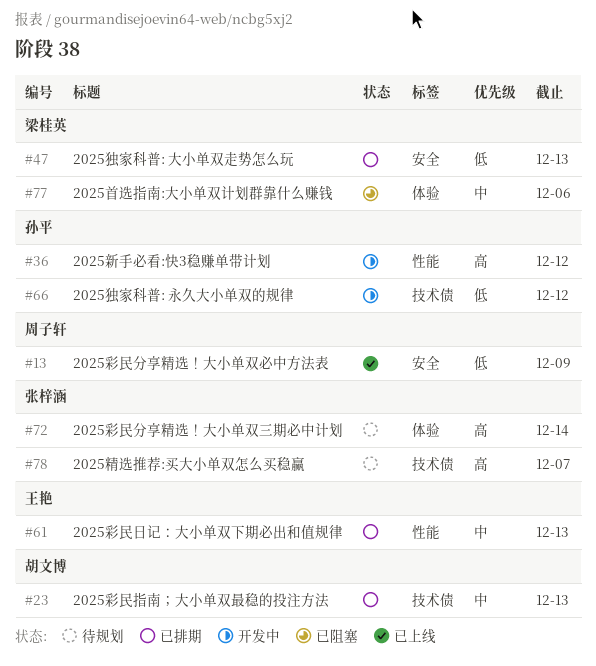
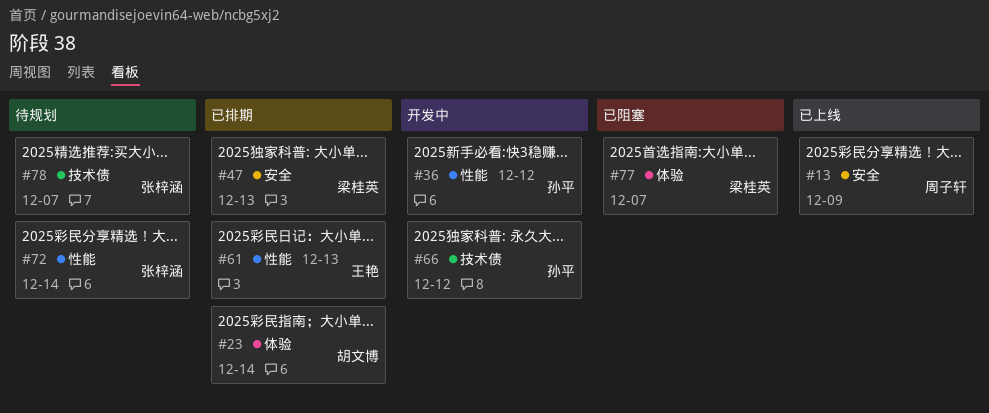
#23, label: 技术债 -> 体验
#23, due: Dec 13 -> Dec 14
#72, label: 体验 -> 性能
#77, due: Dec 6 -> Dec 7

